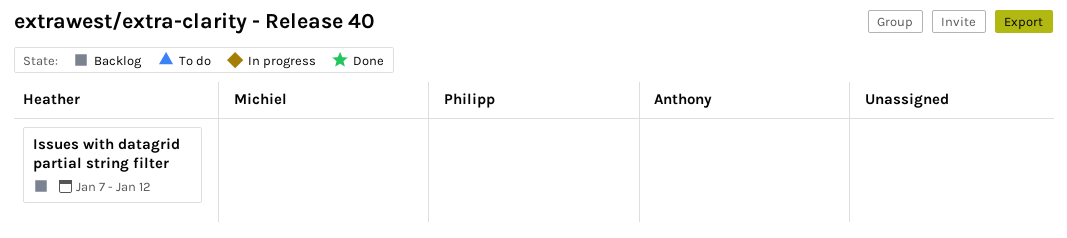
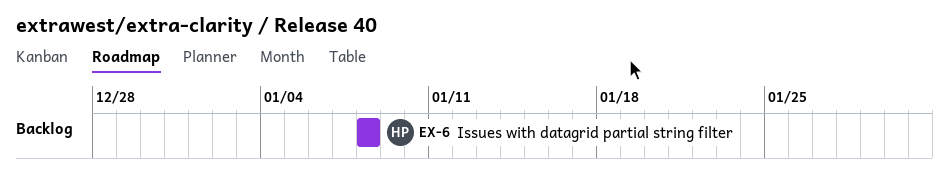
Issues with datagrid partial string filter, start: Jan 7 -> Jan 8
Issues with datagrid partial string filter, due: Jan 12 -> Jan 8

